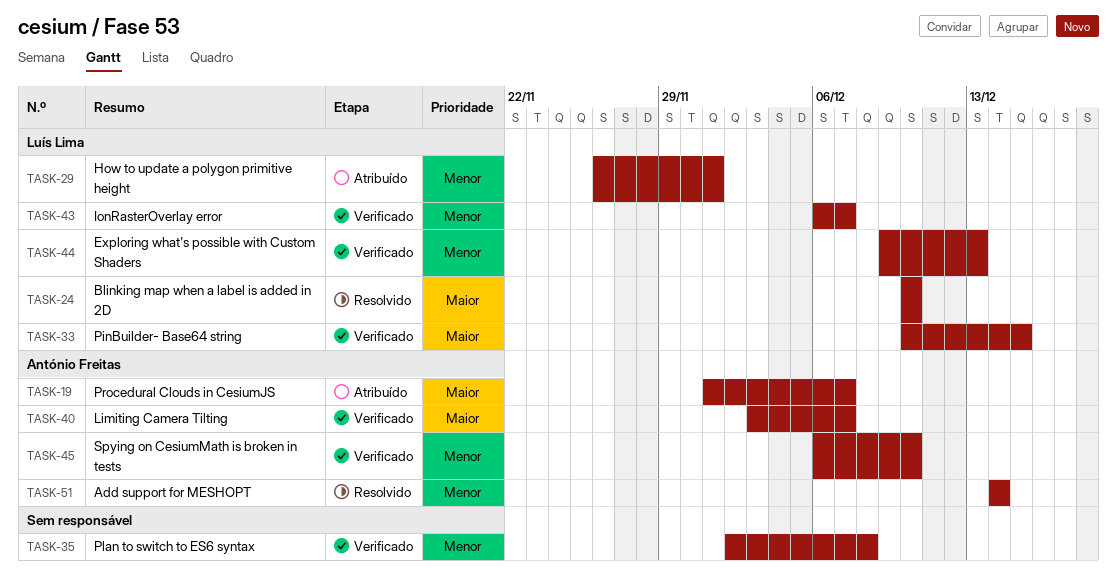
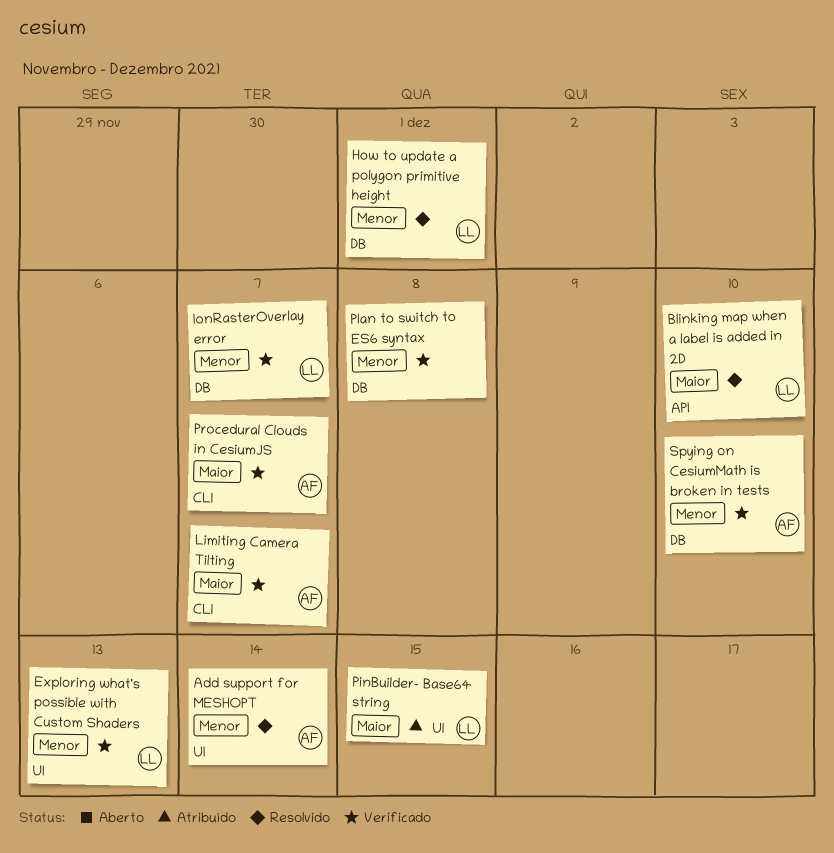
How to update a polygon primitive height, status: Atribuído -> Resolvido
PinBuilder- Base64 string, status: Verificado -> Atribuído
Procedural Clouds in CesiumJS, status: Atribuído -> Verificado

